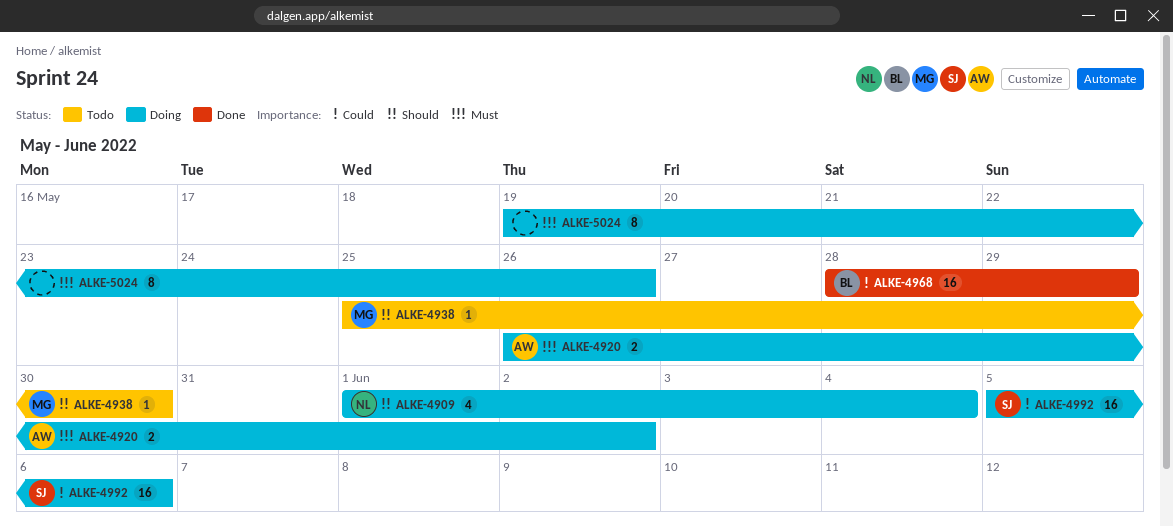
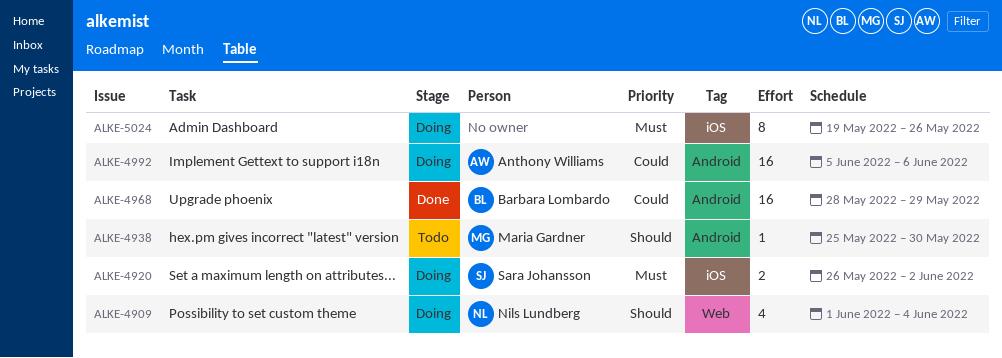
ALKE-4920, owner: Anthony Williams -> Sara Johansson
ALKE-4992, owner: Sara Johansson -> Anthony Williams

